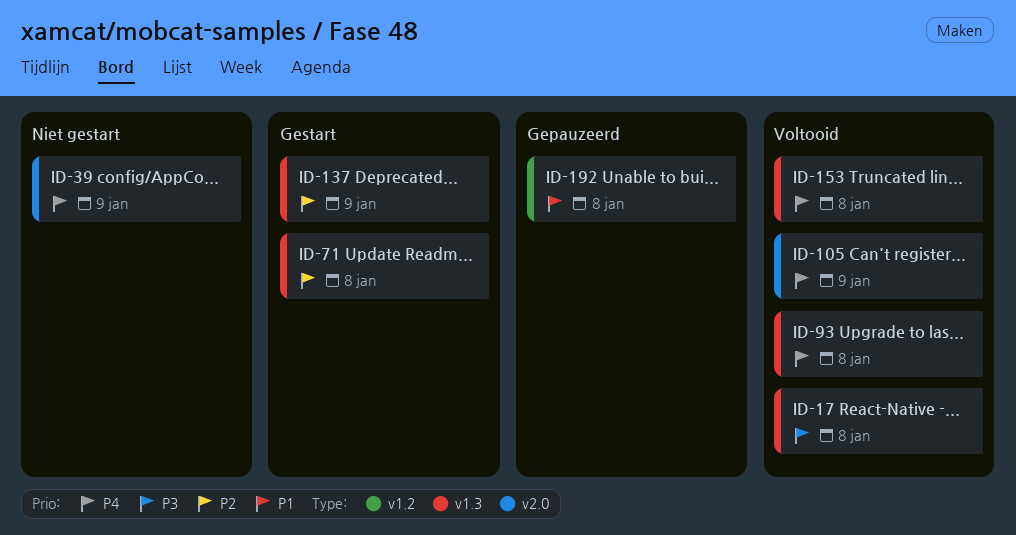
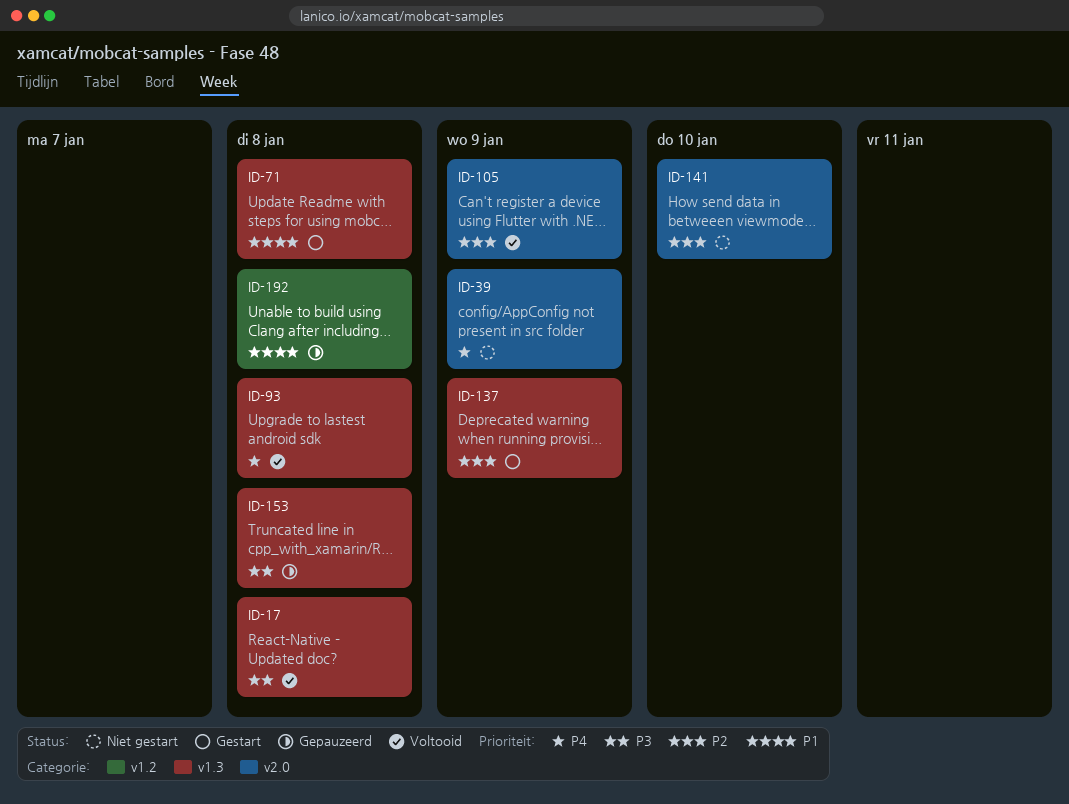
ID-71, priority: P2 -> P1
ID-105, priority: P4 -> P2
ID-141: none -> present
ID-153, status: Voltooid -> Gepauzeerd
ID-153, priority: P4 -> P3

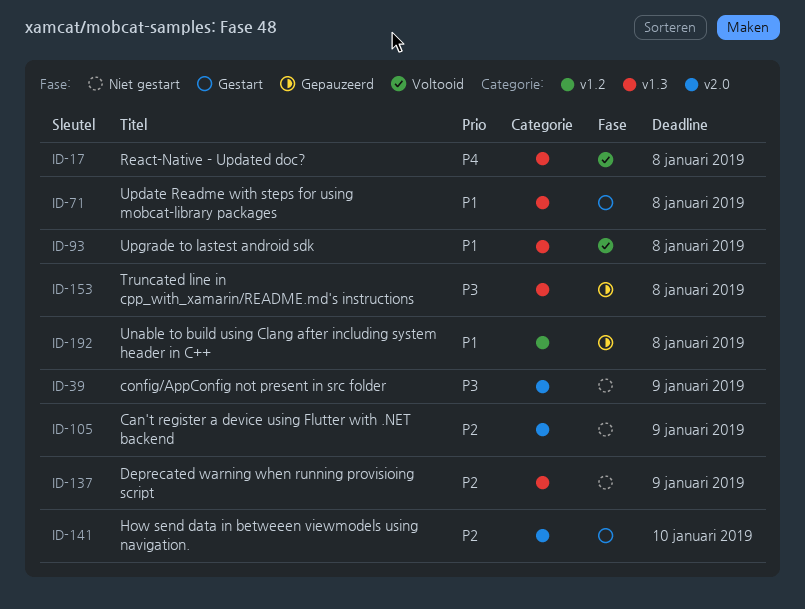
ID-17, priority: P3 -> P4
ID-39, priority: P4 -> P3
ID-93, priority: P4 -> P1
ID-105, status: Voltooid -> Niet gestart
ID-137, status: Gestart -> Niet gestart
ID-141, status: Niet gestart -> Gestart

